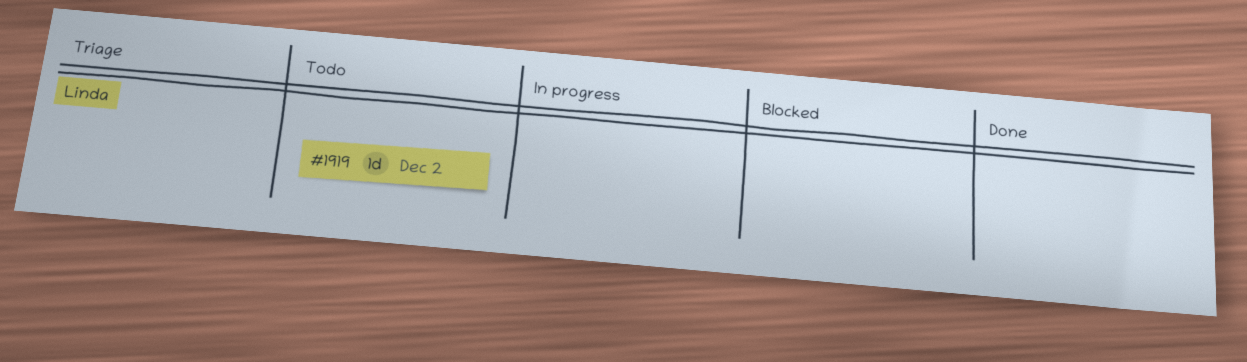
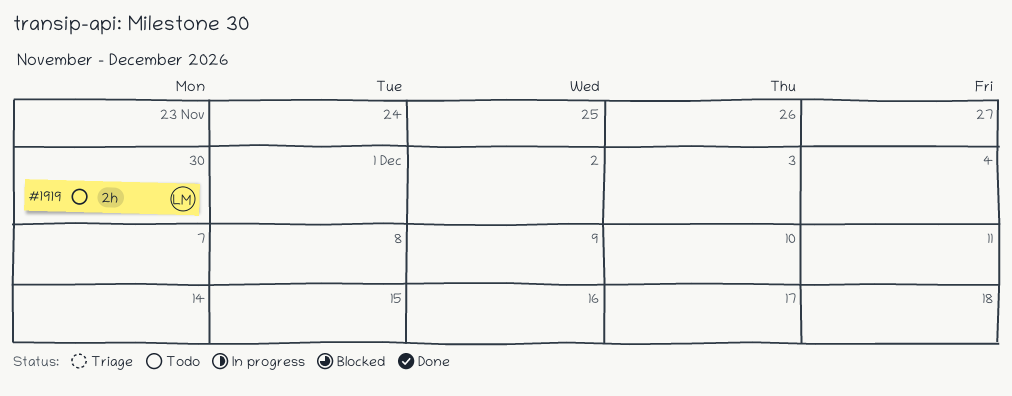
#1919, estimate: 1d -> 2h
#1919, due: Dec 2 -> Nov 30

